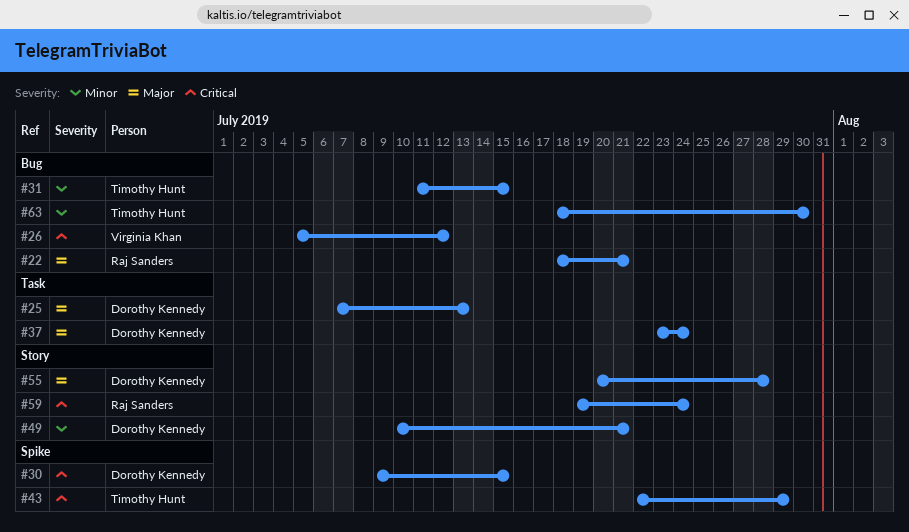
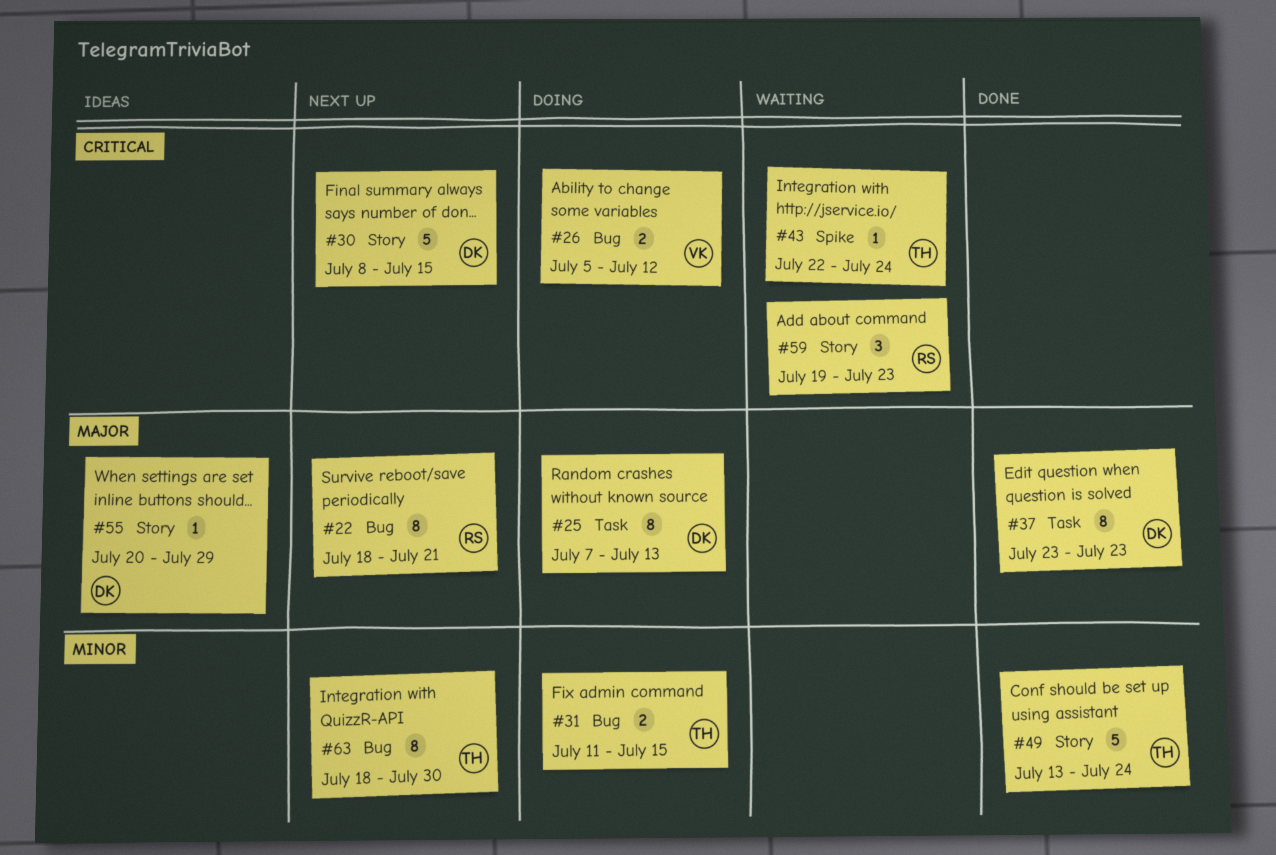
#30, label: Spike -> Story
#30, start: Jul 9 -> Jul 8
#37, due: Jul 24 -> Jul 23
#43, due: Jul 29 -> Jul 24
#49, owner: Dorothy Kennedy -> Timothy Hunt
#49, start: Jul 10 -> Jul 13
#49, due: Jul 21 -> Jul 24
#55, due: Jul 28 -> Jul 29
#59, due: Jul 24 -> Jul 23

